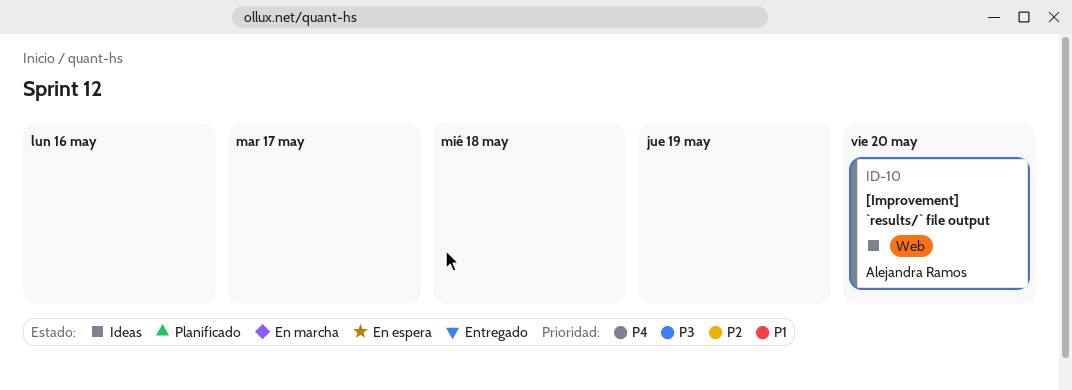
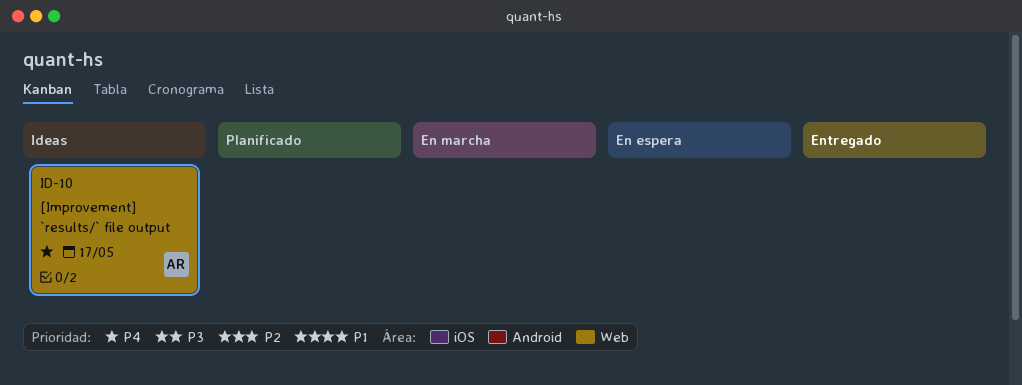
ID-10, due: May 20 -> May 17

